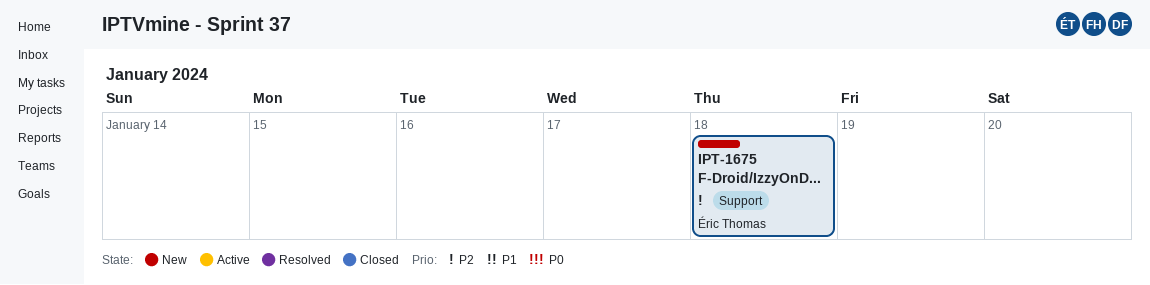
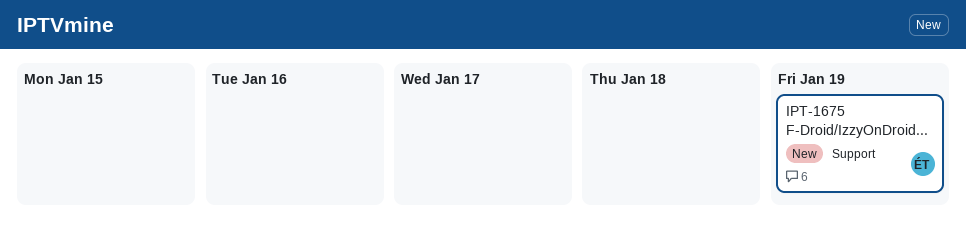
IPT-1675, due: Jan 18 -> Jan 19

